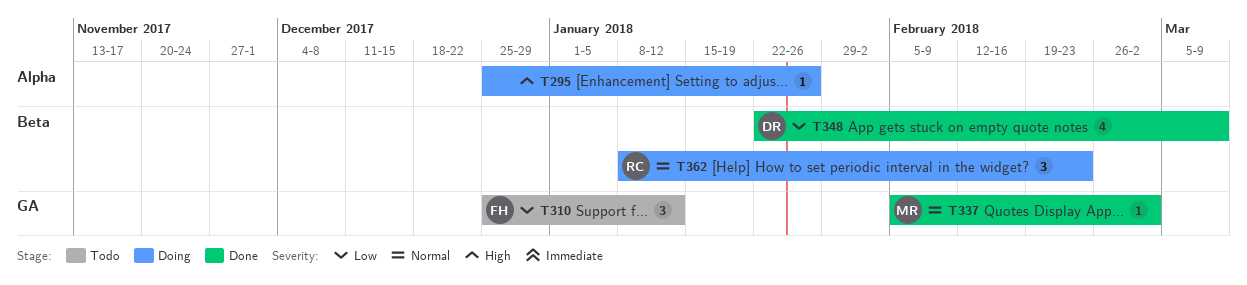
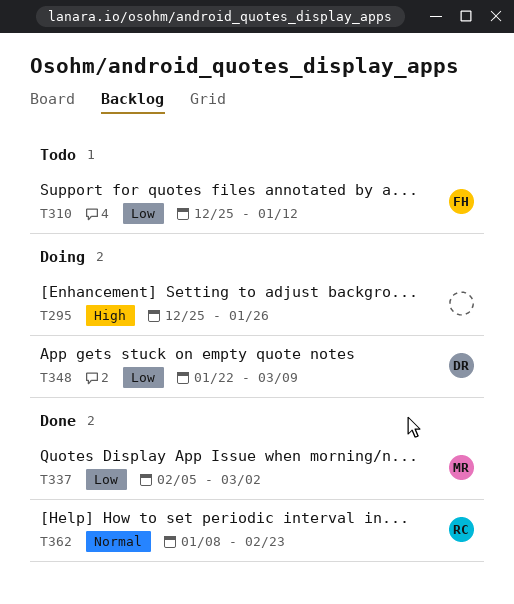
T337, priority: Normal -> Low
T348, status: Done -> Doing
T362, status: Doing -> Done

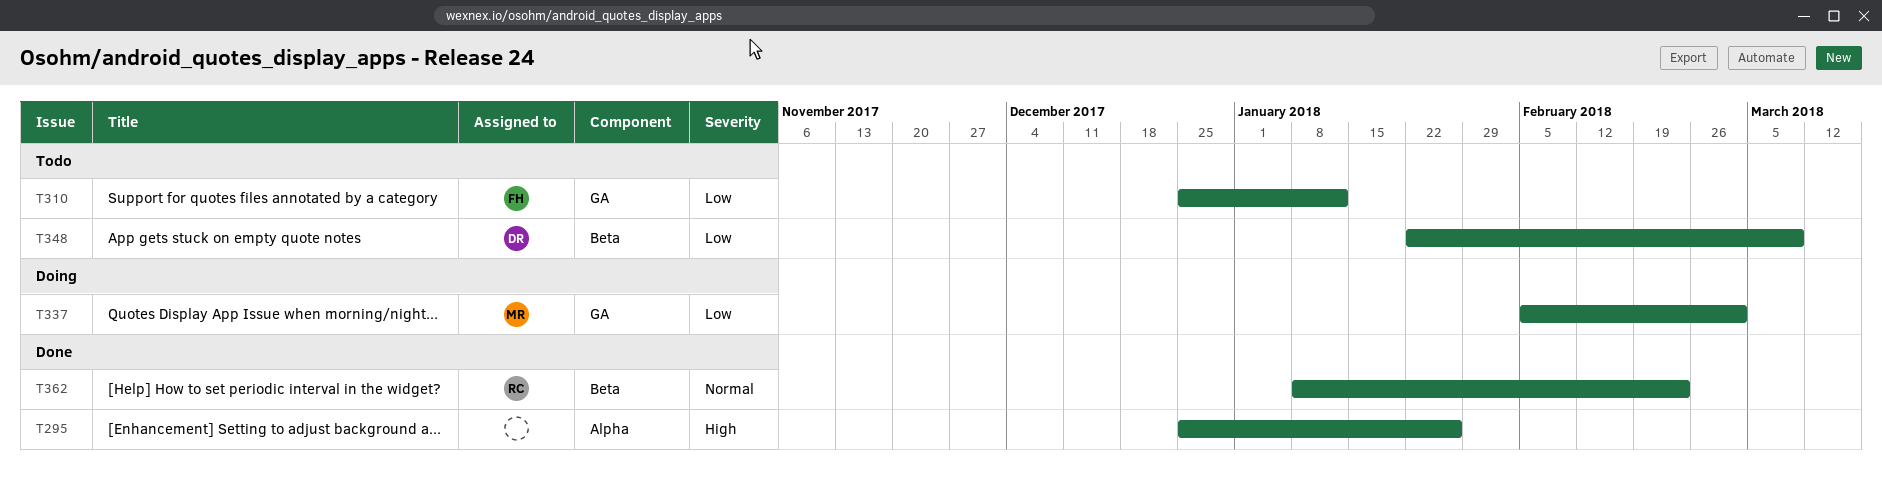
T295, status: Doing -> Done
T337, status: Done -> Doing
T348, status: Doing -> Todo

